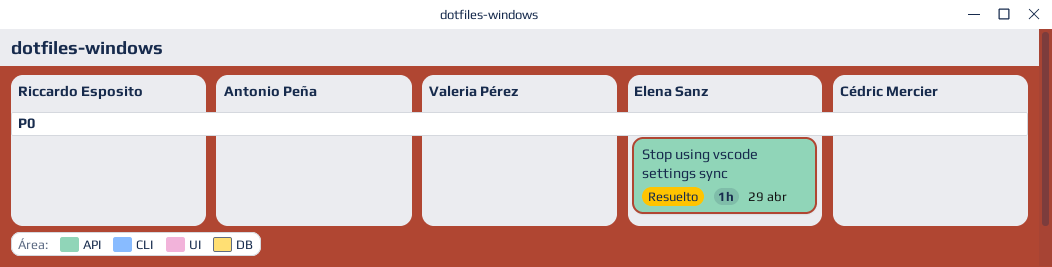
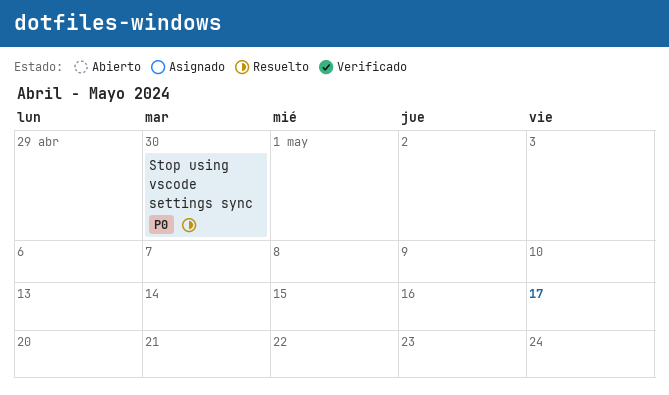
Stop using vscode settings sync, due: Apr 29 -> Apr 30

